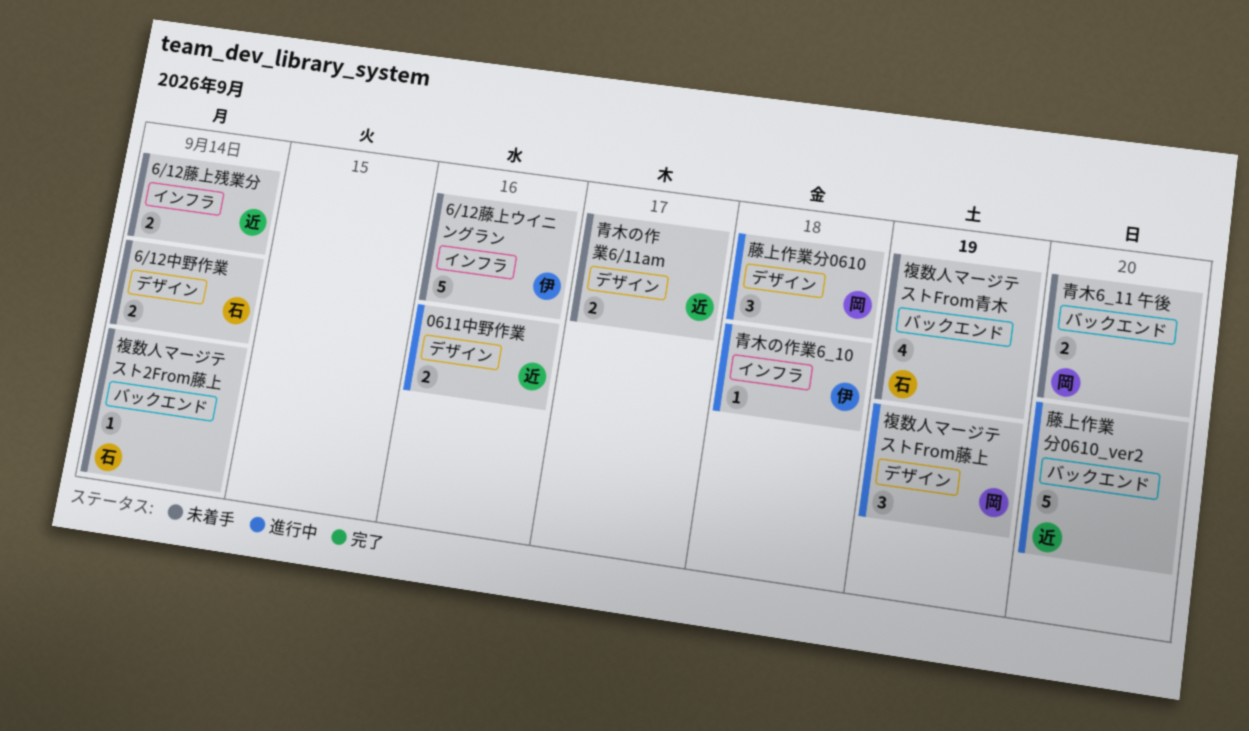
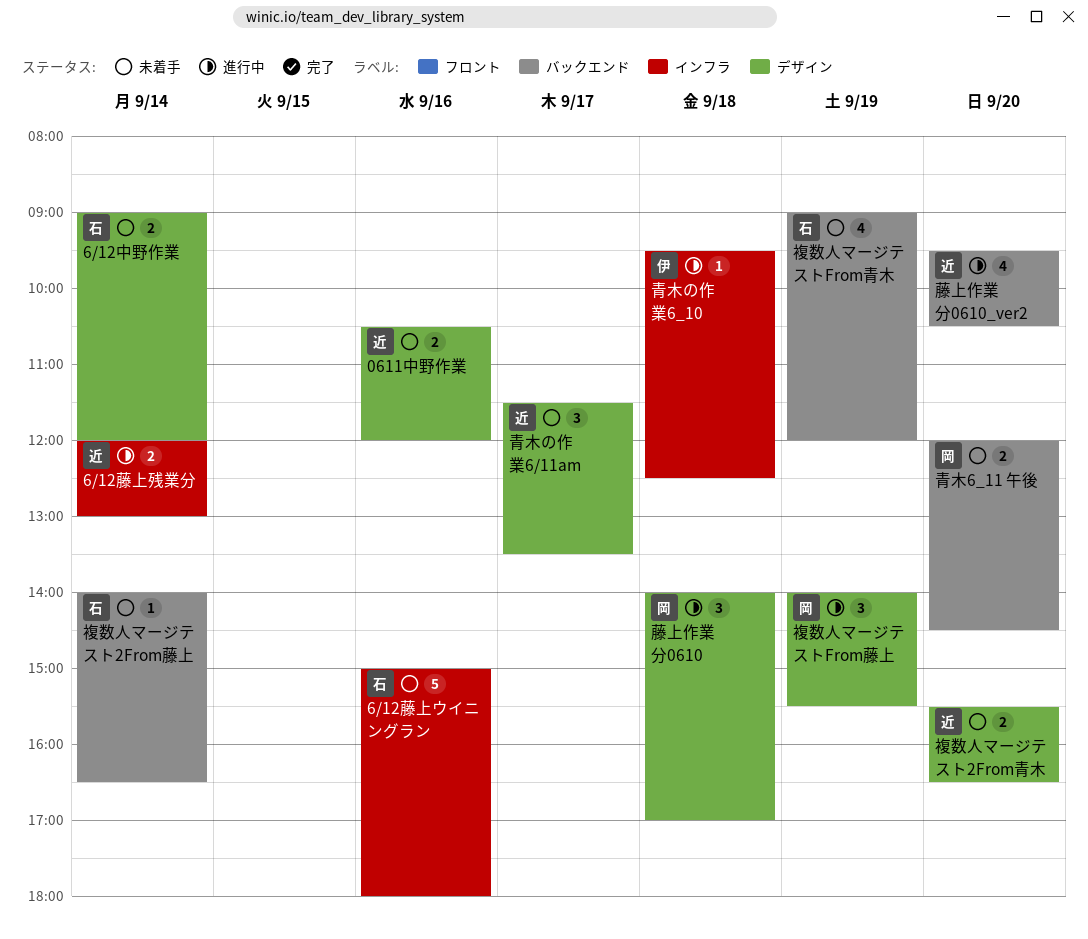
0611中野作業, status: 進行中 -> 未着手
6/12藤上ウイニングラン, owner: 伊 -> 石
6/12藤上残業分, status: 未着手 -> 進行中
藤上作業分0610_ver2, estimate: 5 -> 4
複数人マージテスト2From青木: none -> present
青木の作業6/11am, estimate: 2 -> 3

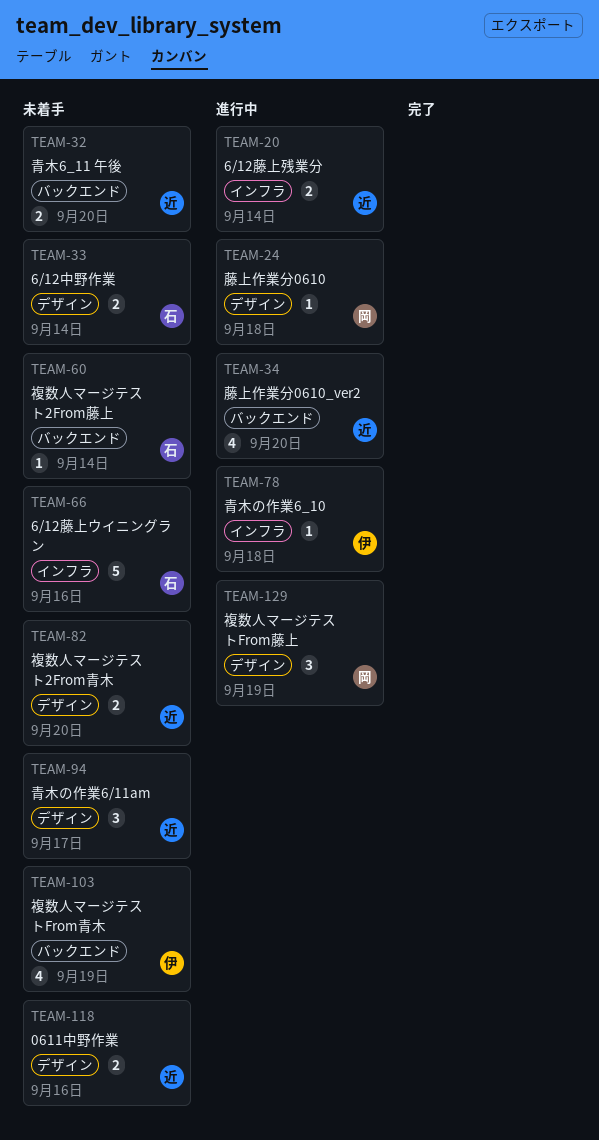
藤上作業分0610, estimate: 3 -> 1
複数人マージテストFrom青木, owner: 石 -> 伊
青木6_11 午後, owner: 岡 -> 近

